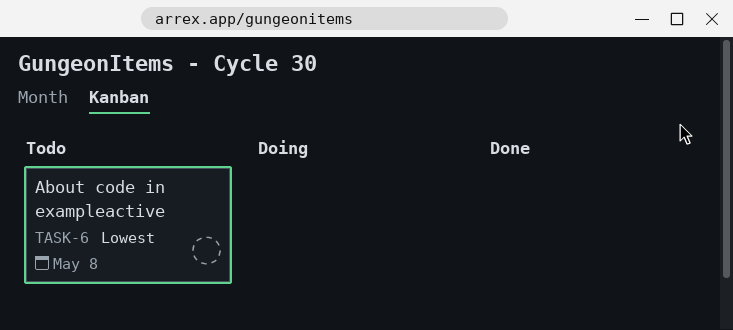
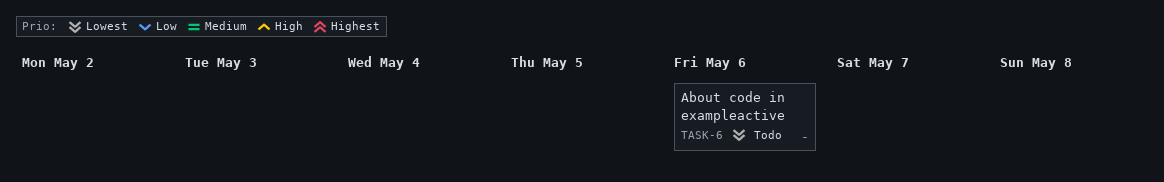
TASK-6, due: May 8 -> May 6

